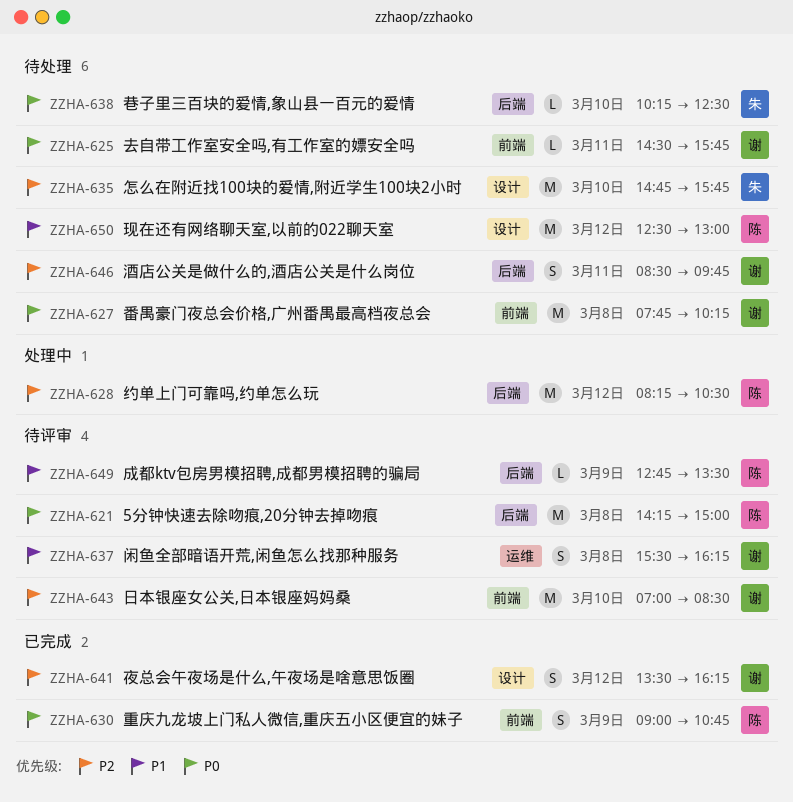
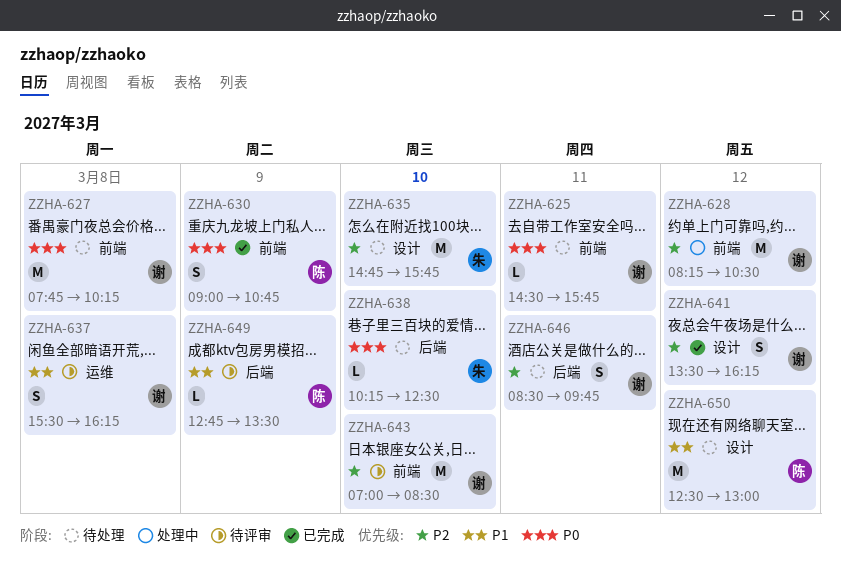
ZZHA-621: present -> none
ZZHA-628, owner: 陈 -> 谢
ZZHA-628, label: 后端 -> 前端

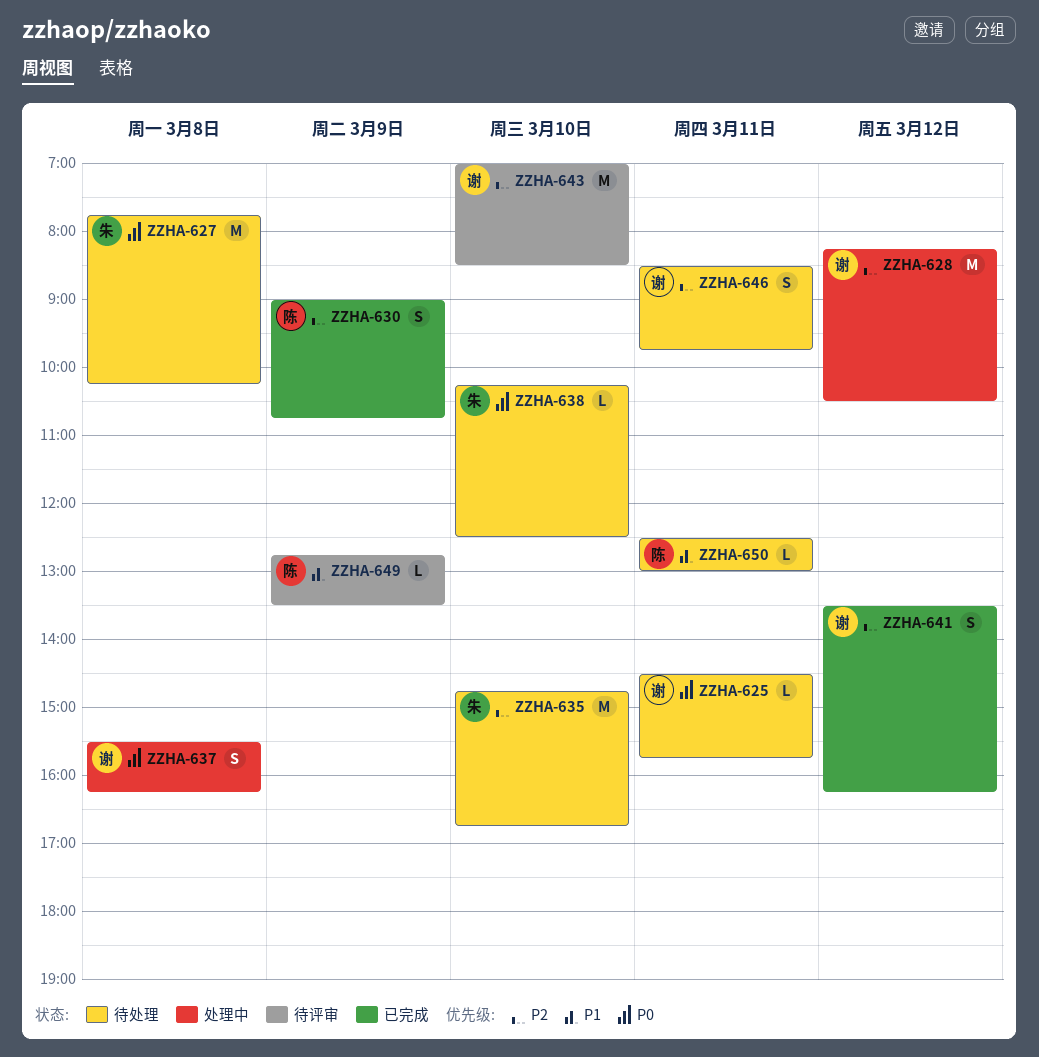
ZZHA-627, owner: 谢 -> 朱
ZZHA-630, priority: P0 -> P2
ZZHA-635, ends: 15:45 -> 16:45
ZZHA-637, status: 待评审 -> 处理中
ZZHA-637, priority: P1 -> P0
ZZHA-650, estimate: M -> L
ZZHA-650, day: Mar 12 -> Mar 11

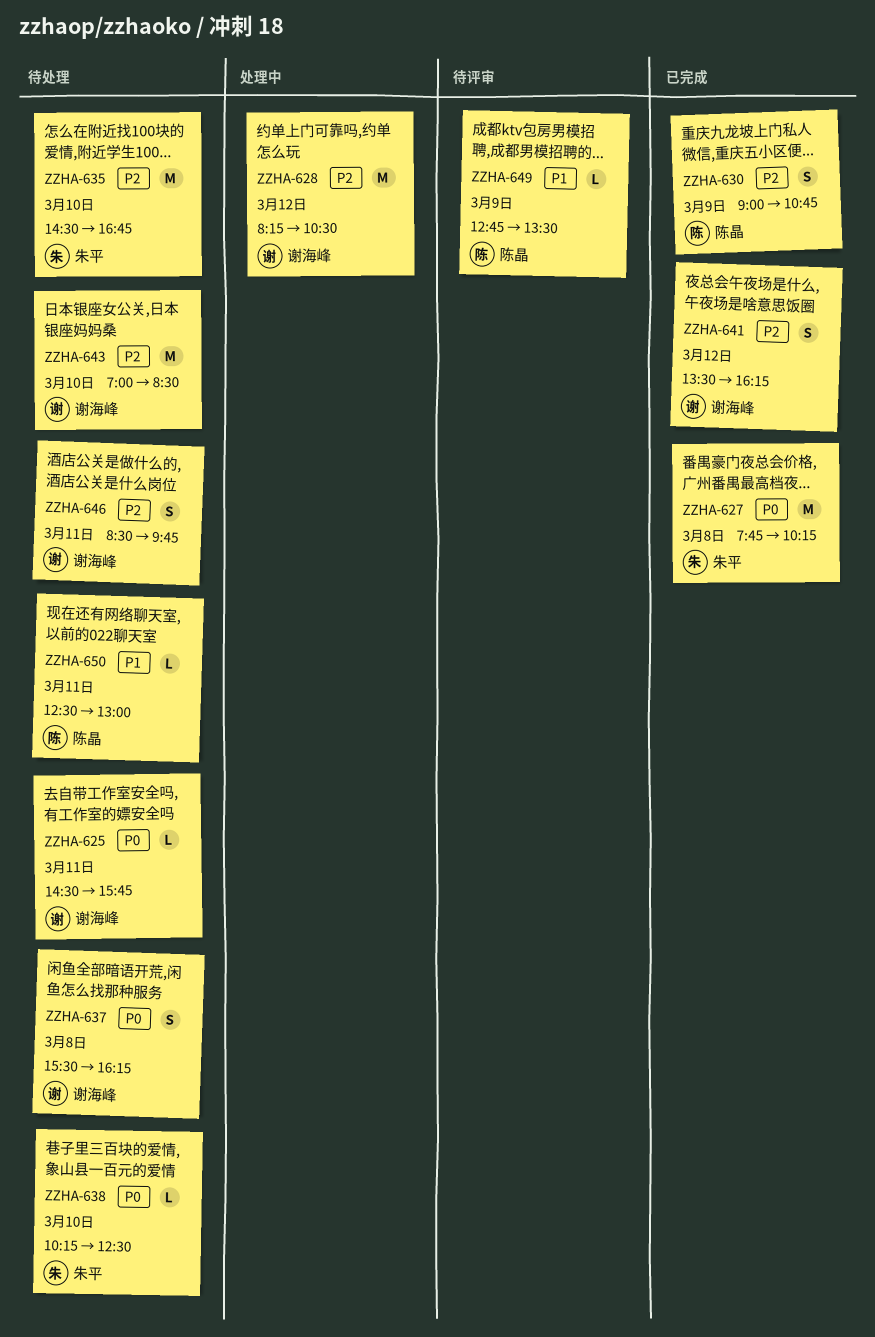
ZZHA-627, status: 待处理 -> 已完成
ZZHA-635, begins: 14:45 -> 14:30
ZZHA-637, status: 处理中 -> 待处理
ZZHA-643, status: 待评审 -> 待处理

